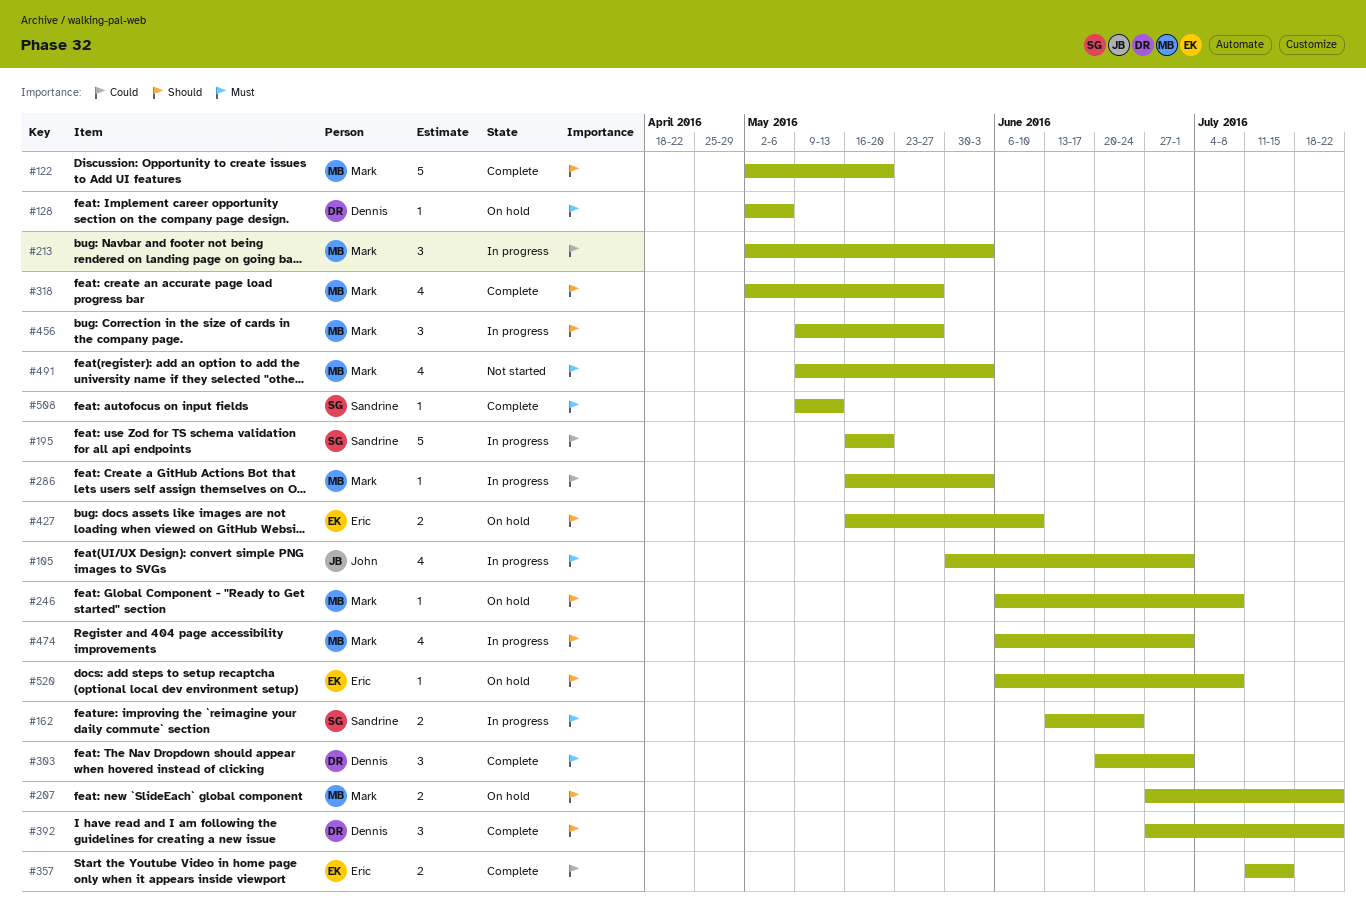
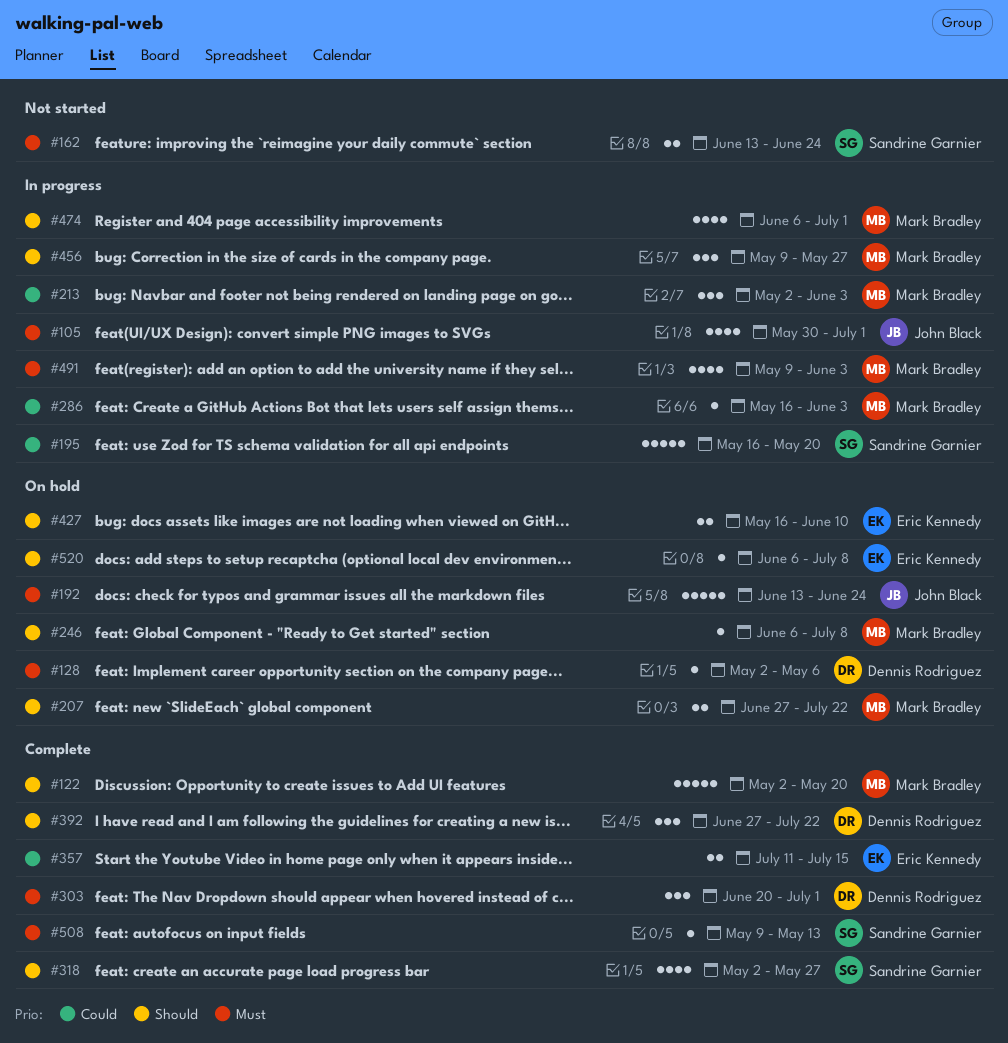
#162, status: In progress -> Not started
#192: none -> present
#318, owner: Mark Bradley -> Sandrine Garnier
#491, status: Not started -> In progress

